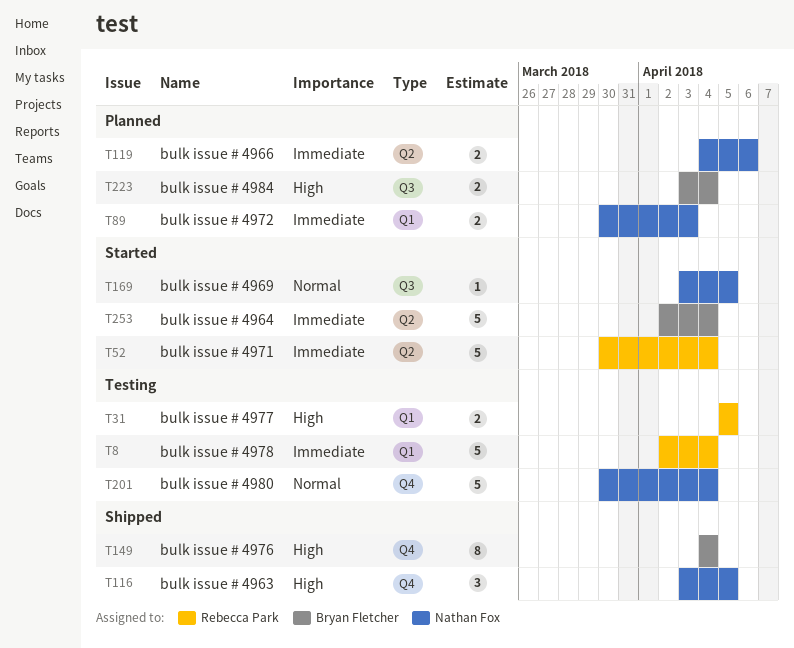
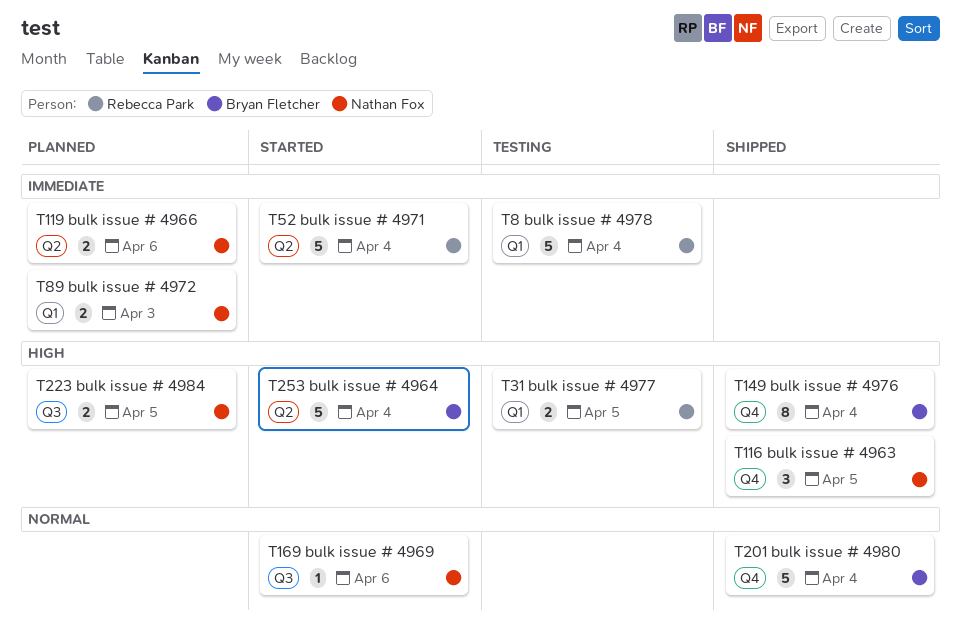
T169, due: Apr 5 -> Apr 6
T201, status: Testing -> Shipped
T201, owner: Nathan Fox -> Bryan Fletcher
T223, owner: Bryan Fletcher -> Nathan Fox
T223, due: Apr 4 -> Apr 5
T253, priority: Immediate -> High

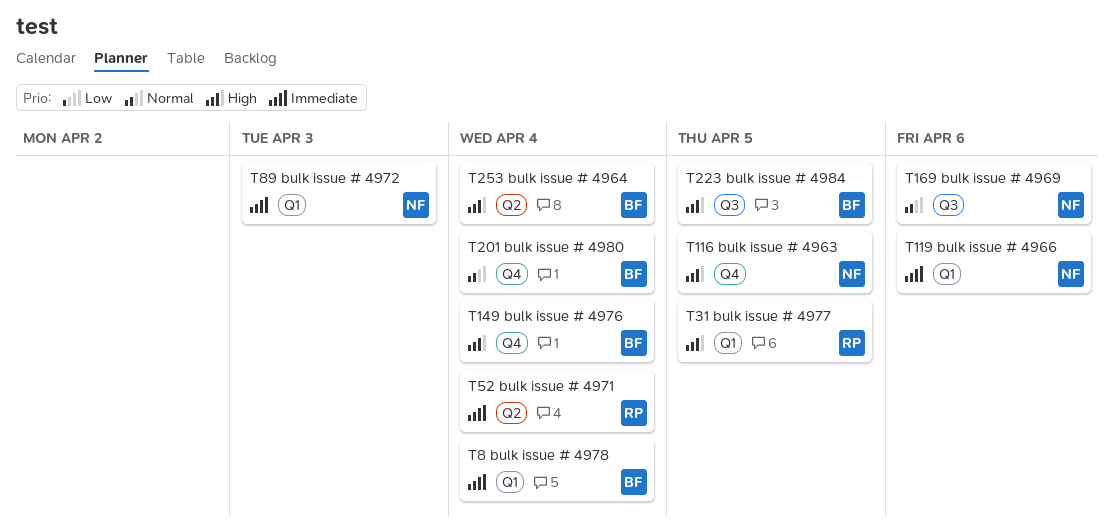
T8, owner: Rebecca Park -> Bryan Fletcher
T119, label: Q2 -> Q1
T223, owner: Nathan Fox -> Bryan Fletcher

